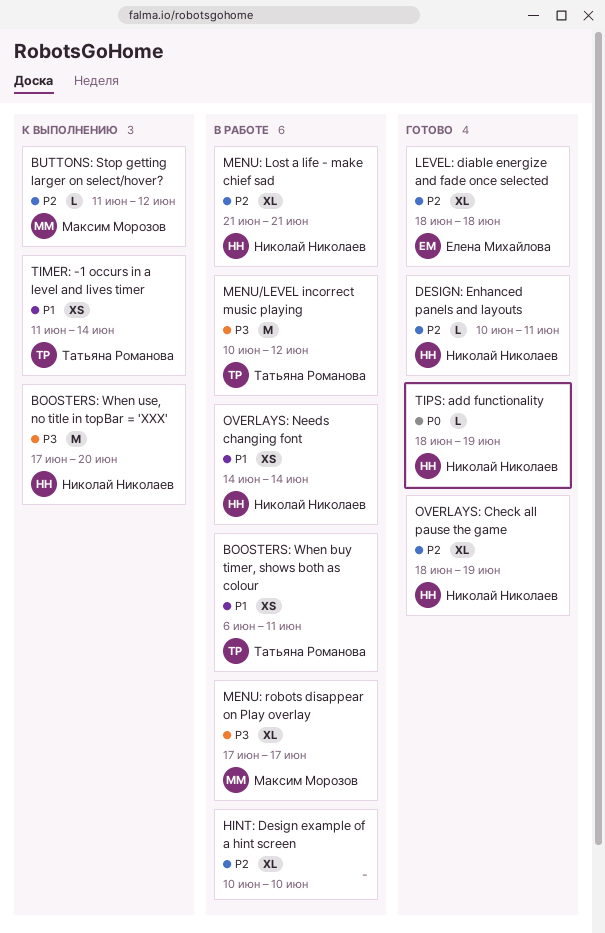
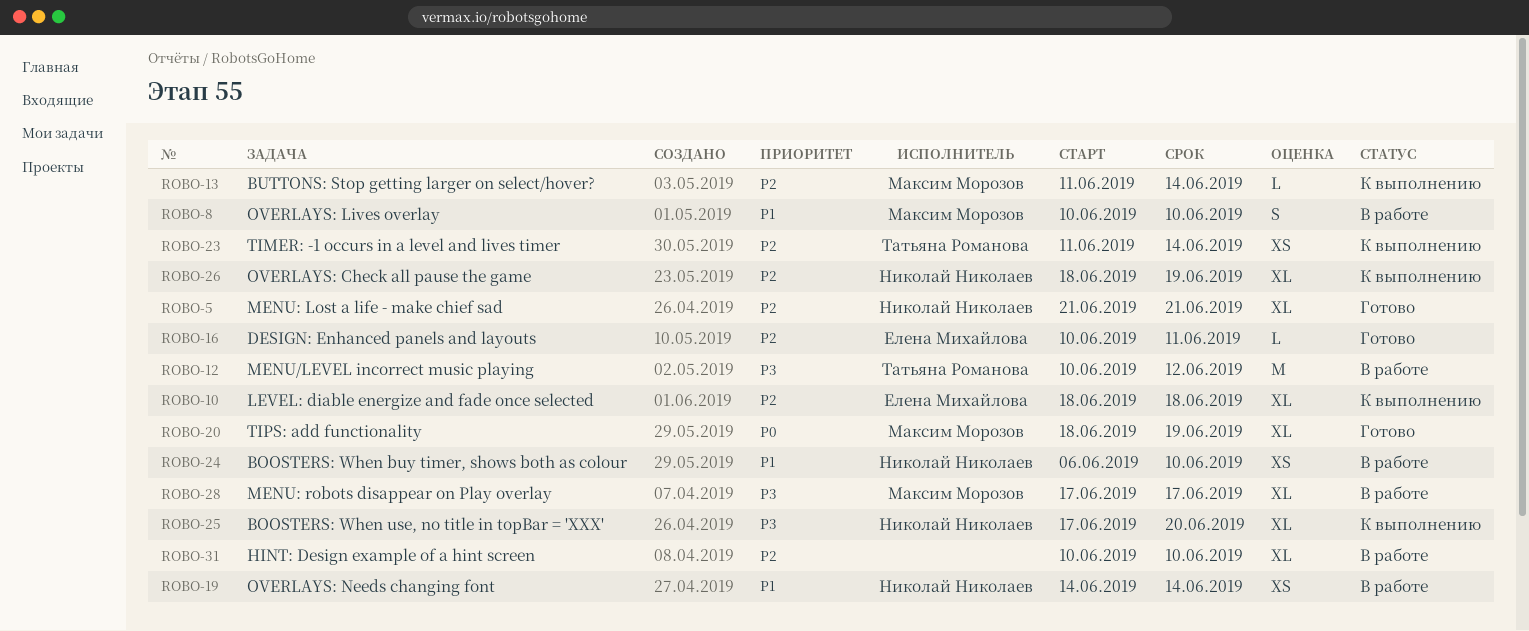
BOOSTERS: When buy timer, shows both as colour, owner: Татьяна Романова -> Николай Николаев
BOOSTERS: When buy timer, shows both as colour, due: Jun 11 -> Jun 10
BOOSTERS: When use, no title in topBar = 'XXX', estimate: M -> XL
BUTTONS: Stop getting larger on select/hover?, due: Jun 12 -> Jun 14
DESIGN: Enhanced panels and layouts, owner: Николай Николаев -> Елена Михайлова
LEVEL: diable energize and fade once selected, status: Готово -> К выполнению
MENU: Lost a life - make chief sad, status: В работе -> Готово
OVERLAYS: Check all pause the game, status: Готово -> К выполнению
OVERLAYS: Lives overlay: none -> present
TIMER: -1 occurs in a level and lives timer, priority: P1 -> P2
TIPS: add functionality, owner: Николай Николаев -> Максим Морозов
TIPS: add functionality, estimate: L -> XL

